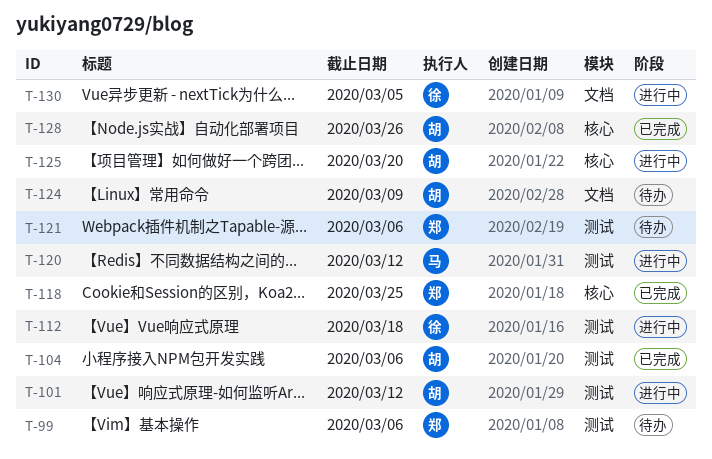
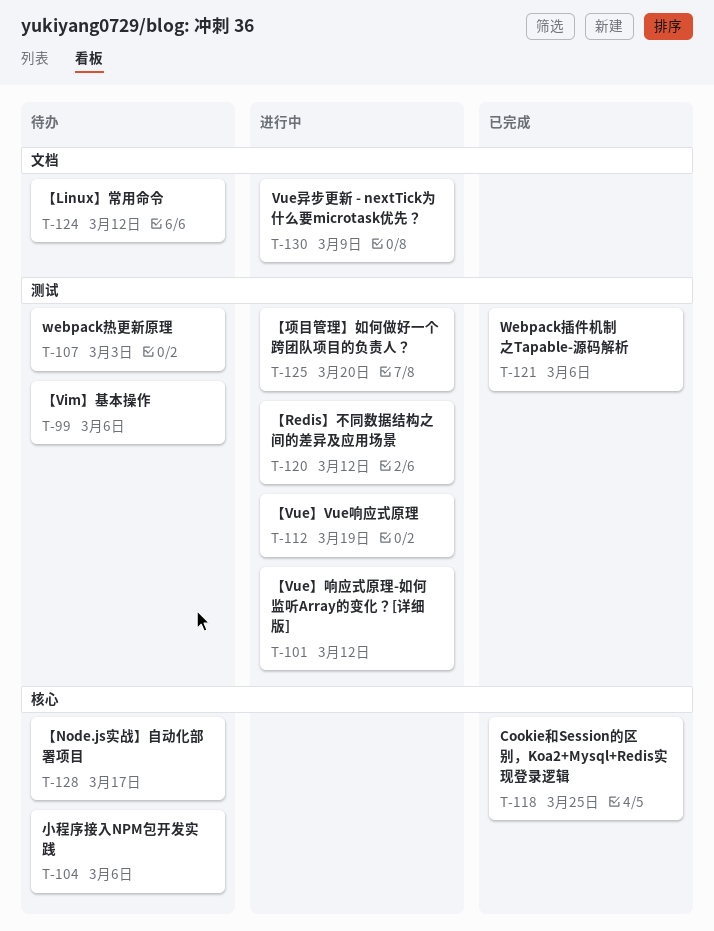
T-104, status: 已完成 -> 待办
T-104, label: 测试 -> 核心
T-107: none -> present
T-112, due: Mar 18 -> Mar 19
T-121, status: 待办 -> 已完成
T-124, due: Mar 9 -> Mar 12
T-125, label: 核心 -> 测试
T-128, status: 已完成 -> 待办
T-128, due: Mar 26 -> Mar 17
T-130, due: Mar 5 -> Mar 9

